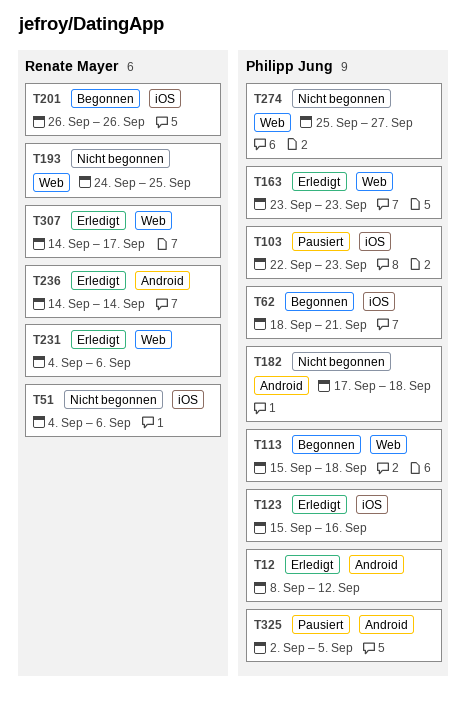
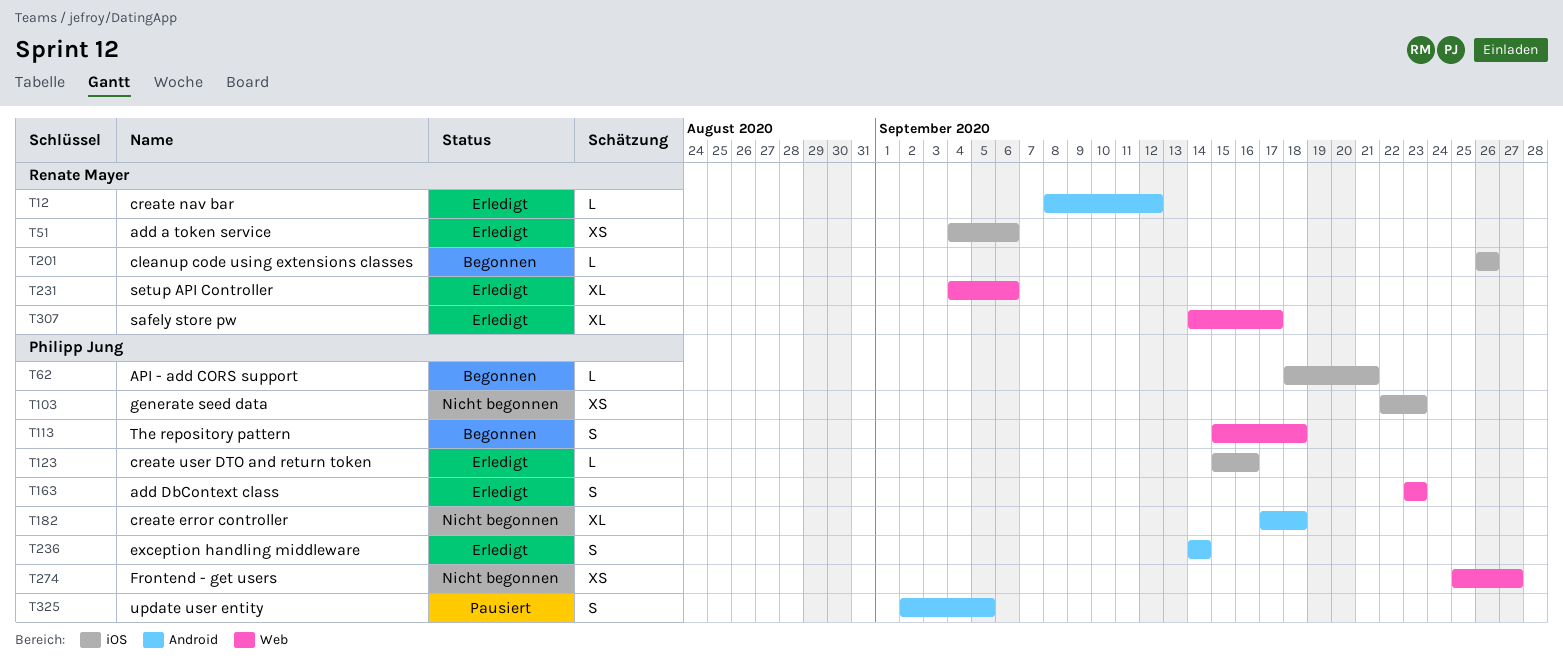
T12, owner: Philipp Jung -> Renate Mayer
T51, status: Nicht begonnen -> Erledigt
T103, status: Pausiert -> Nicht begonnen
T193: present -> none
T236, owner: Renate Mayer -> Philipp Jung

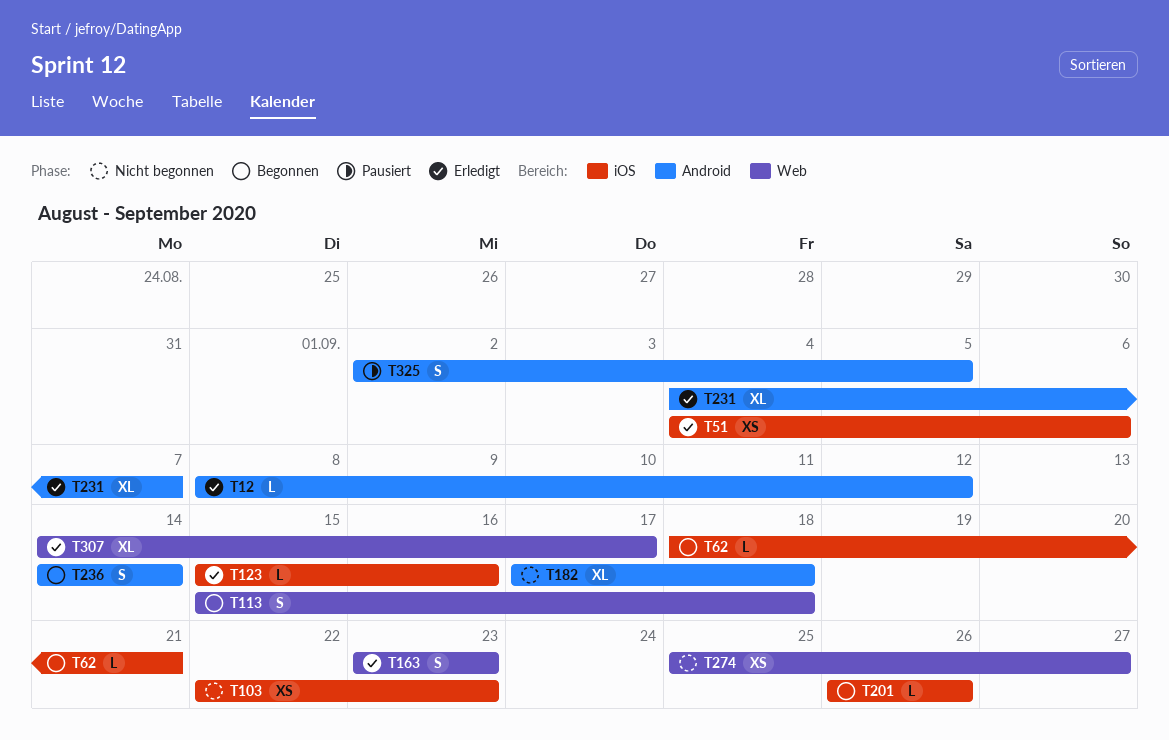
T231, label: Web -> Android
T231, due: Sep 6 -> Sep 7
T236, status: Erledigt -> Begonnen

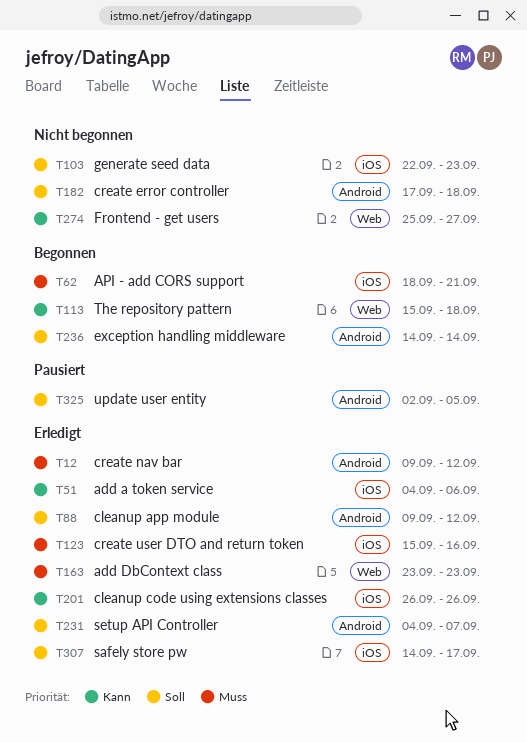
T12, start: Sep 8 -> Sep 9
T88: none -> present
T201, status: Begonnen -> Erledigt
T307, label: Web -> iOS

